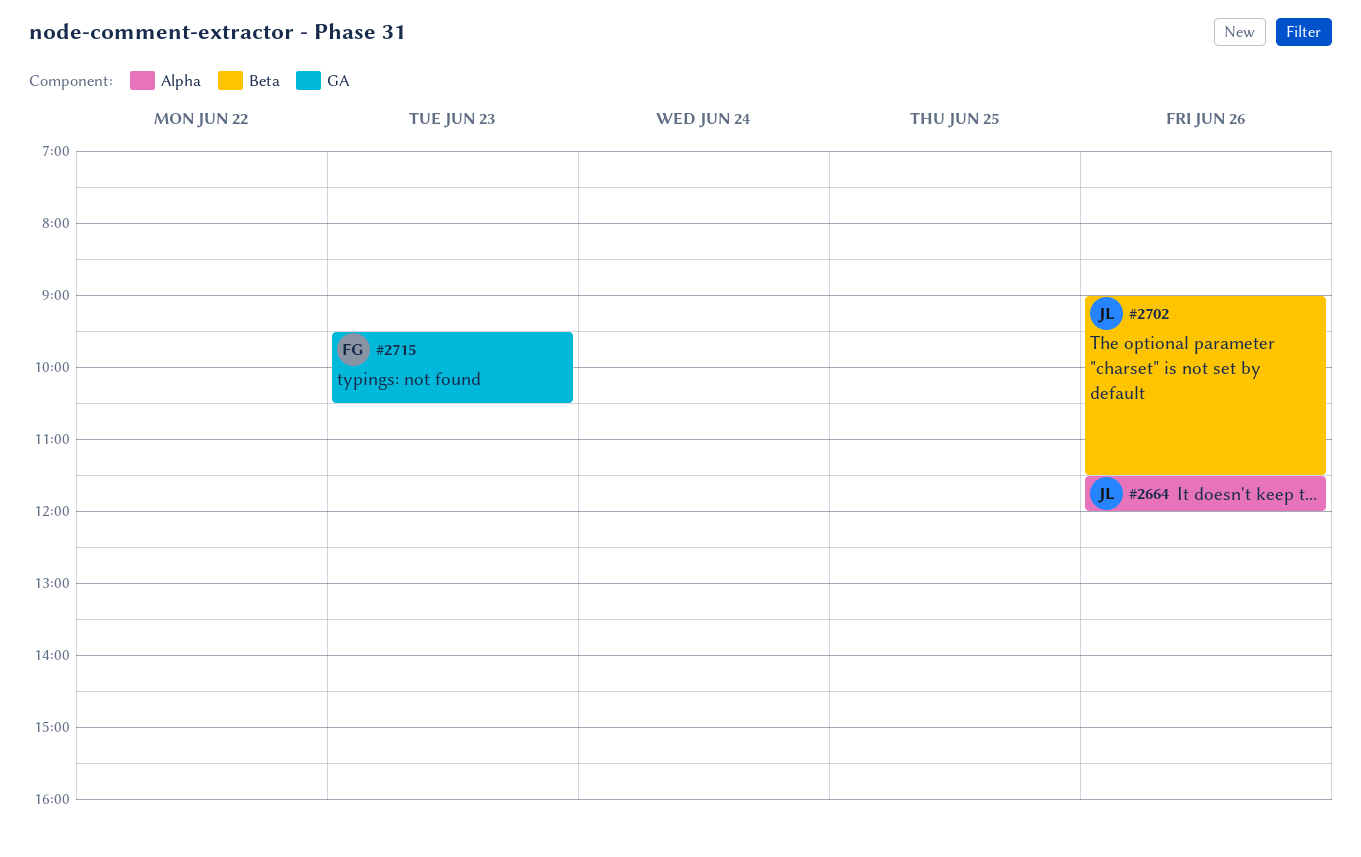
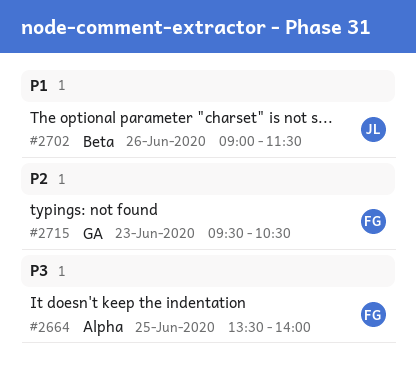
#2664, owner: JL -> FG
#2664, day: Jun 26 -> Jun 25
#2664, begins: 11:30 -> 13:30
#2664, ends: 12:00 -> 14:00

